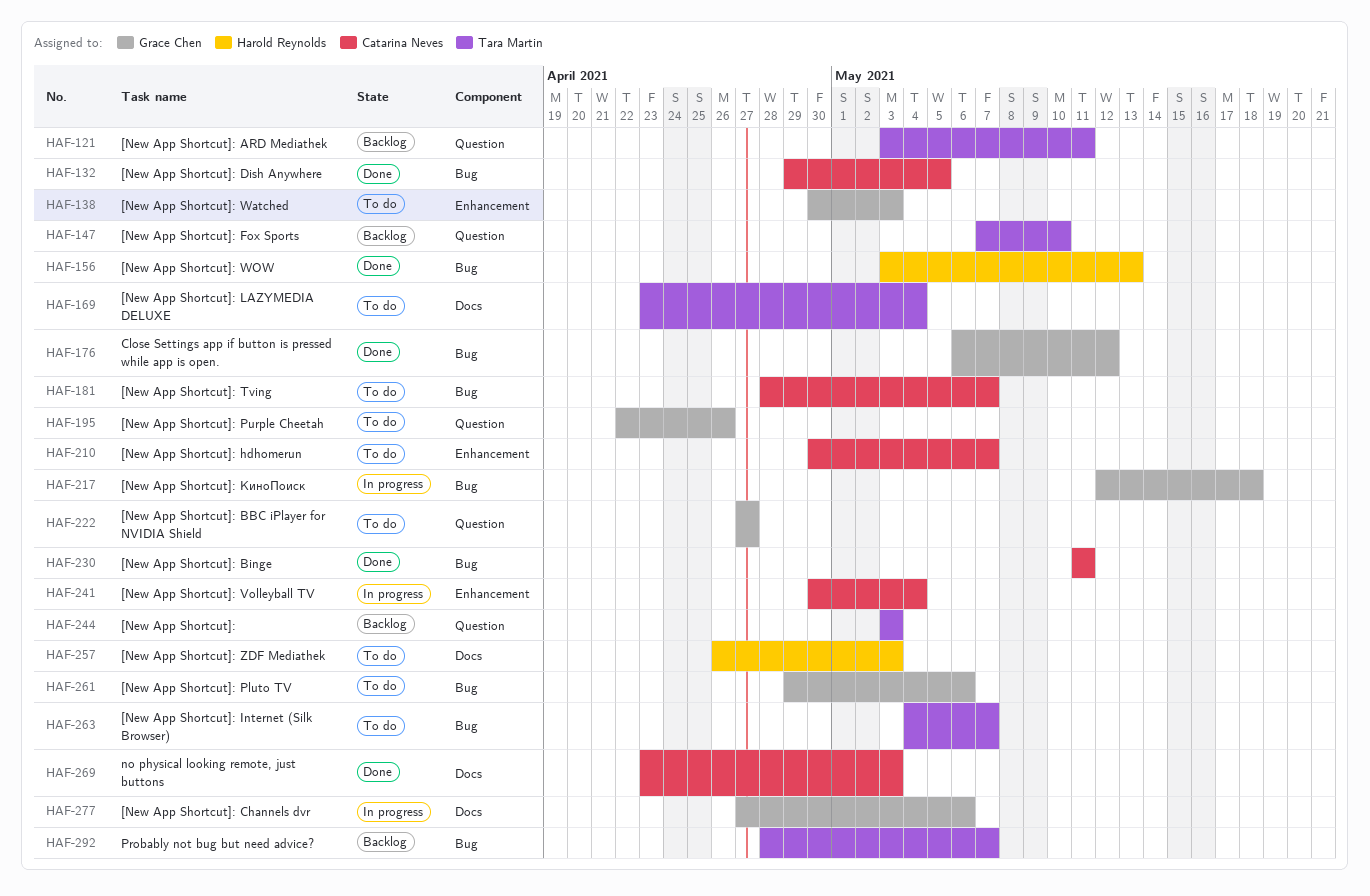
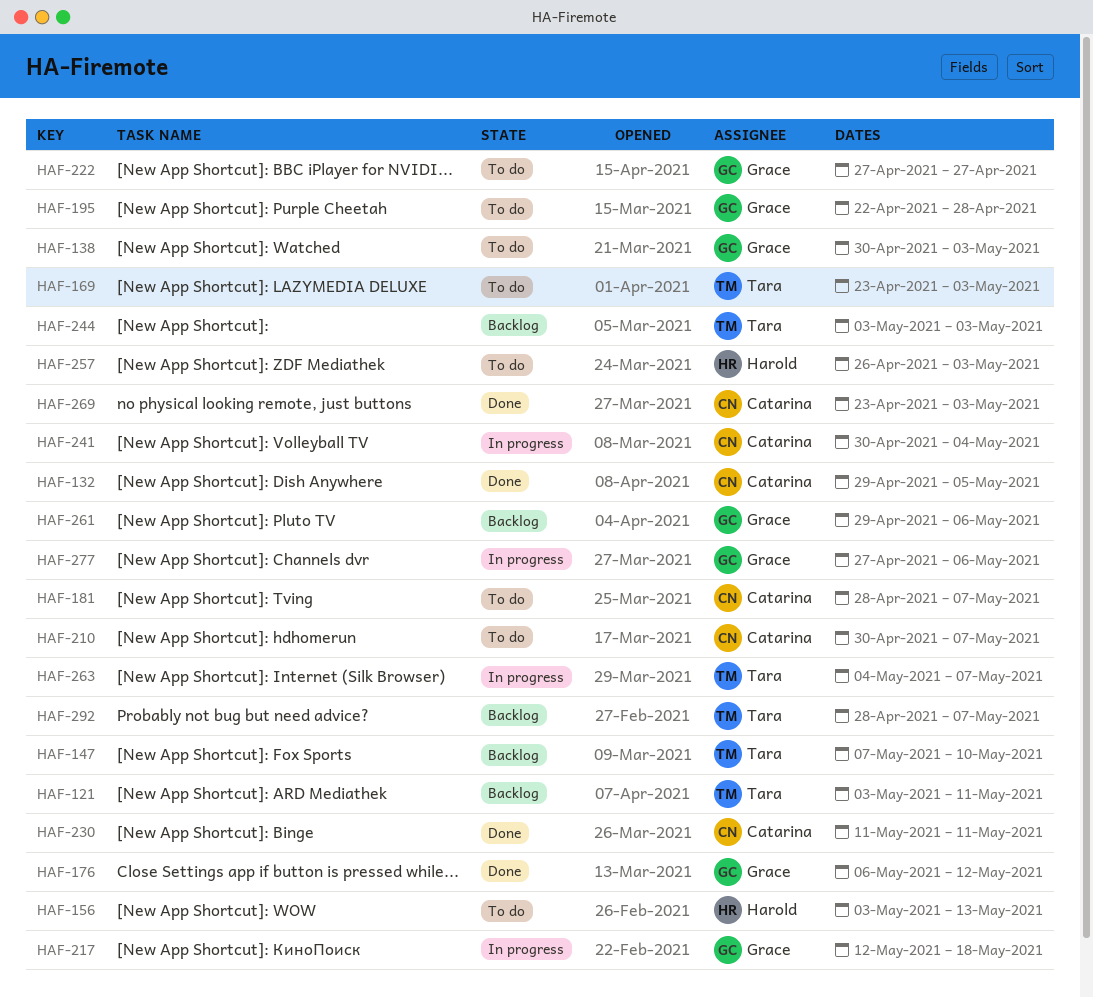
HAF-156, status: Done -> To do
HAF-169, due: May 4 -> May 3
HAF-195, due: Apr 26 -> Apr 28
HAF-261, status: To do -> Backlog
HAF-263, status: To do -> In progress

